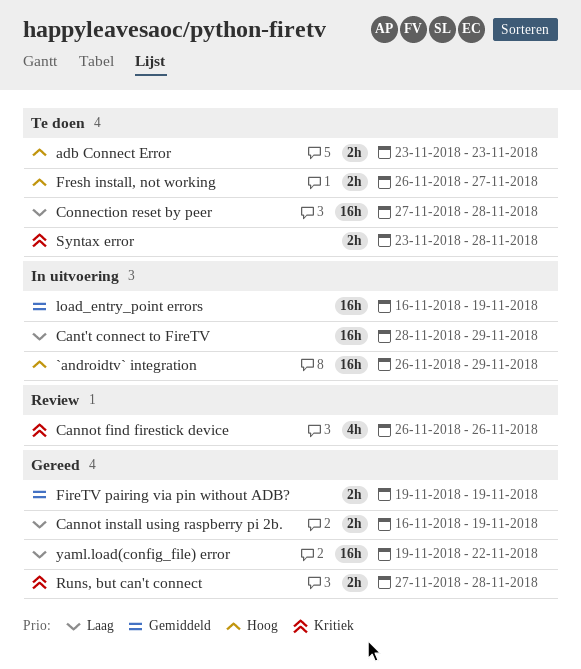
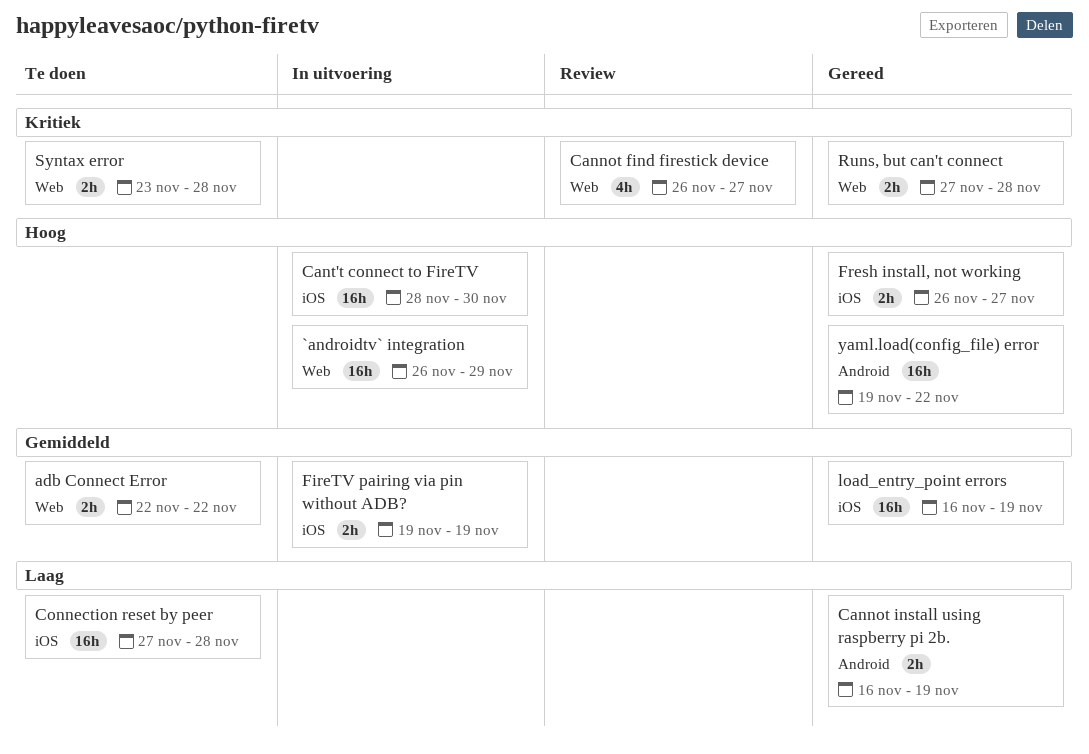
adb Connect Error, priority: Hoog -> Gemiddeld
adb Connect Error, start: Nov 23 -> Nov 22
adb Connect Error, due: Nov 23 -> Nov 22
Cannot find firestick device, due: Nov 26 -> Nov 27
Cant't connect to FireTV, priority: Laag -> Hoog
Cant't connect to FireTV, due: Nov 29 -> Nov 30
FireTV pairing via pin without ADB?, status: Gereed -> In uitvoering
Fresh install, not working, status: Te doen -> Gereed
load_entry_point errors, status: In uitvoering -> Gereed
yaml.load(config_file) error, priority: Laag -> Hoog

